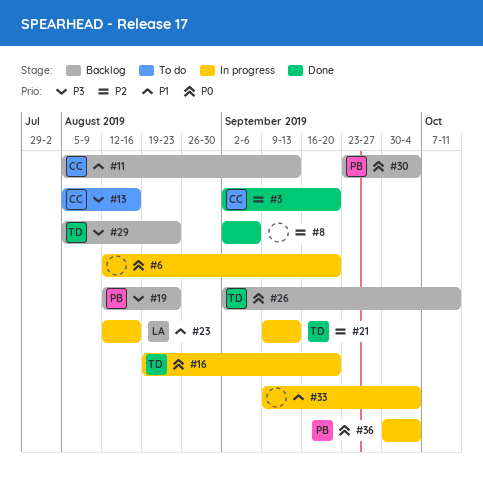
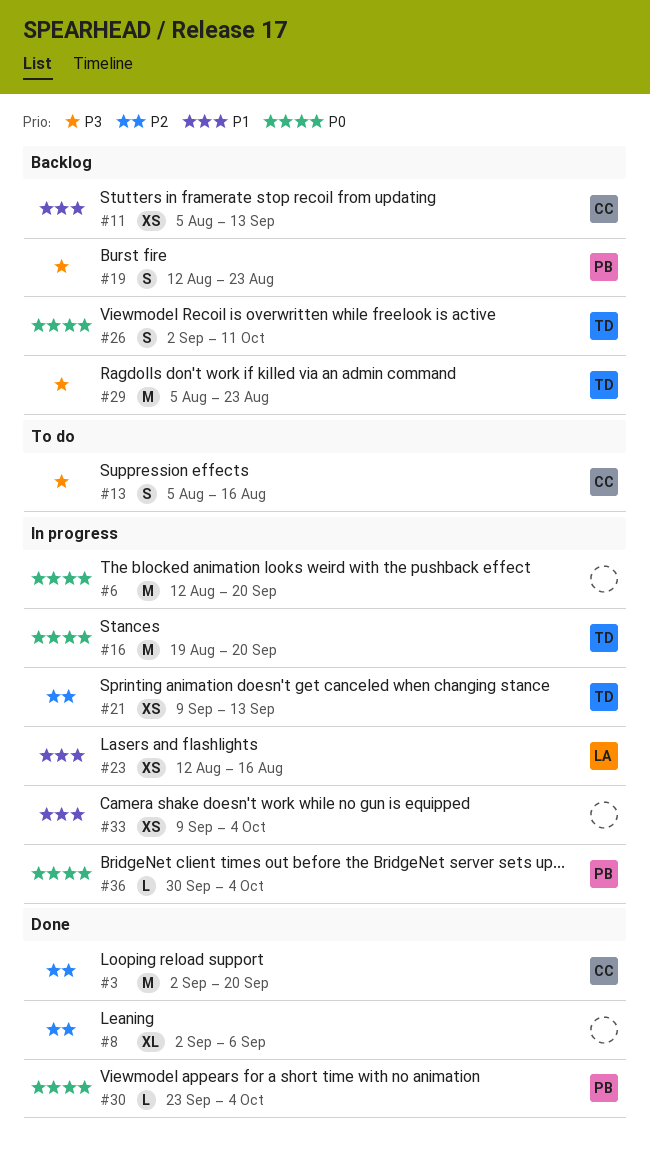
#30, status: Backlog -> Done

